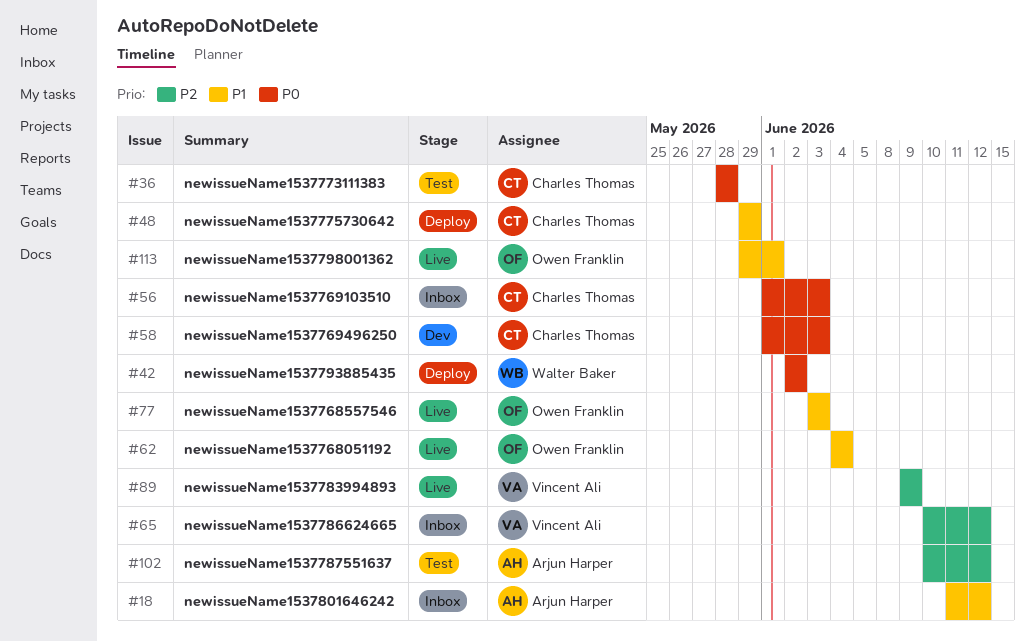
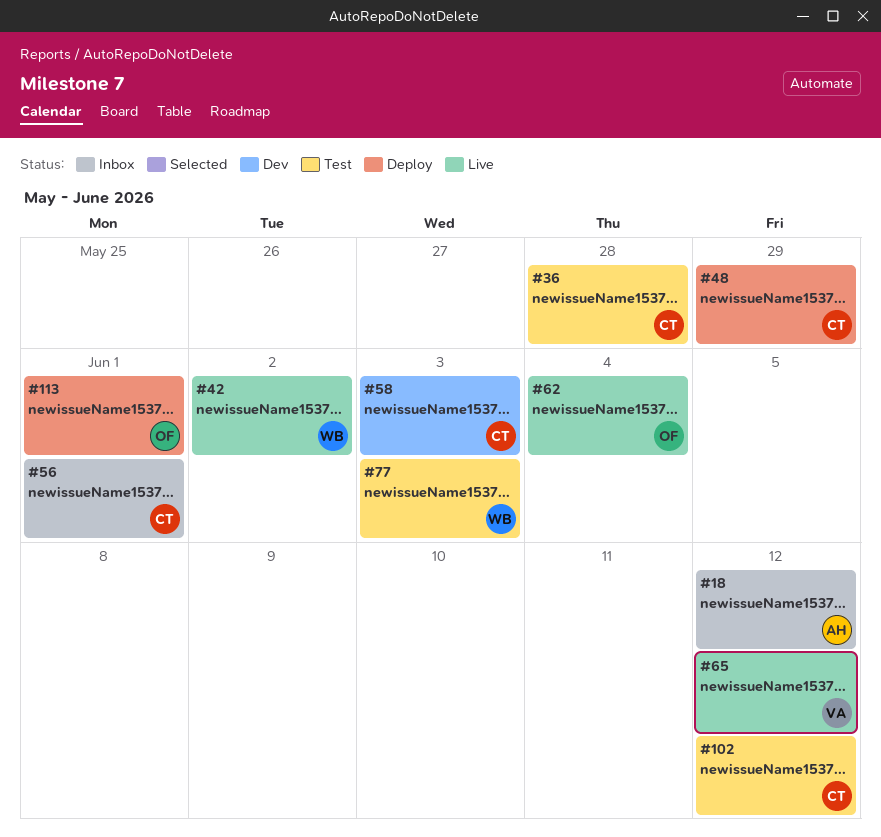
#42, status: Deploy -> Live
#56, due: Jun 3 -> Jun 1
#65, status: Inbox -> Live
#77, status: Live -> Test
#77, owner: Owen Franklin -> Walter Baker
#89: present -> none
#102, owner: Arjun Harper -> Charles Thomas
#113, status: Live -> Deploy

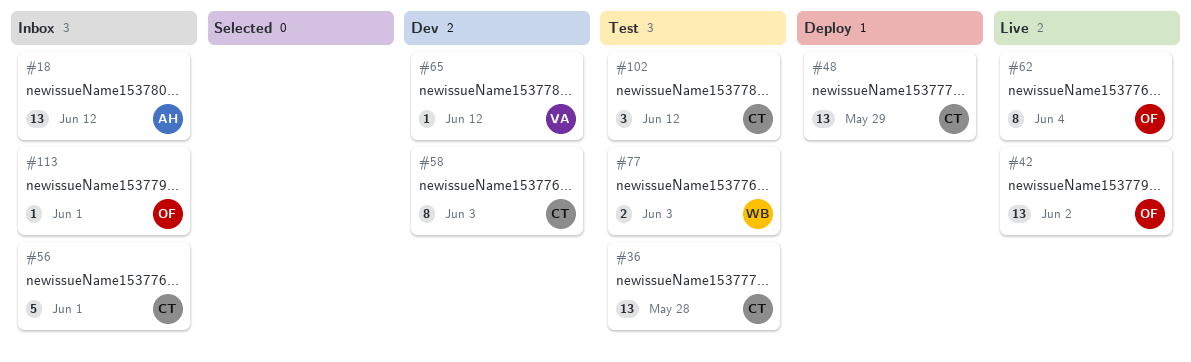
#42, owner: WB -> OF
#65, status: Live -> Dev
#113, status: Deploy -> Inbox

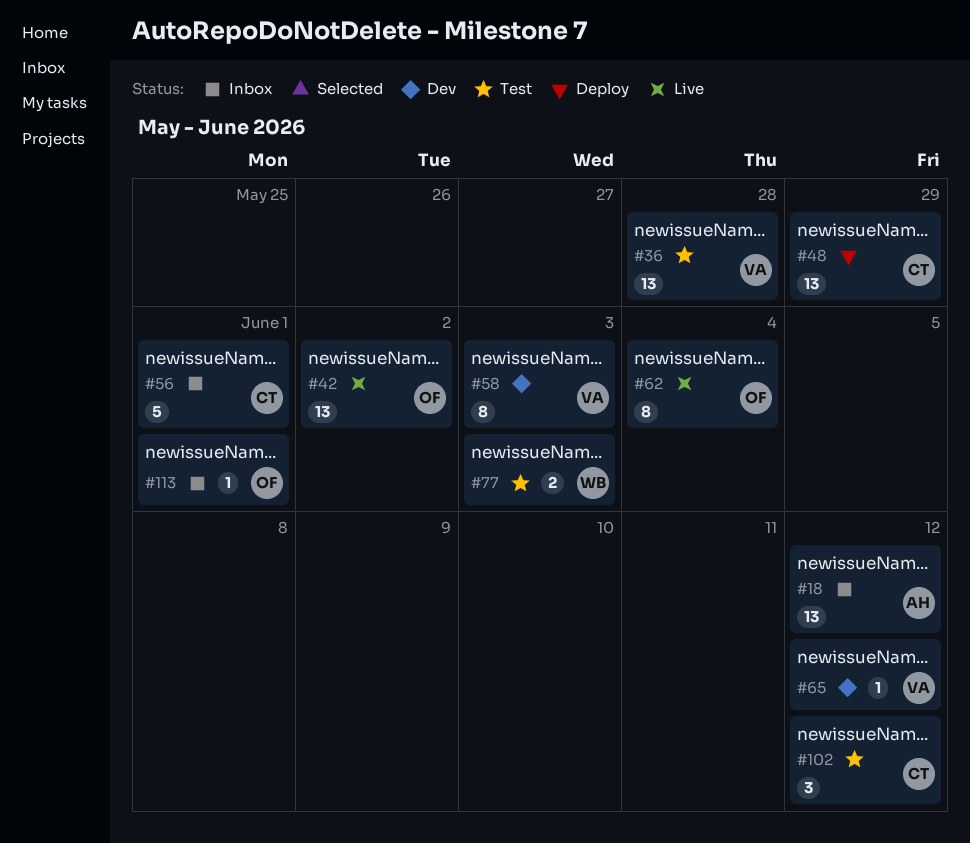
#36, owner: CT -> VA
#58, owner: CT -> VA

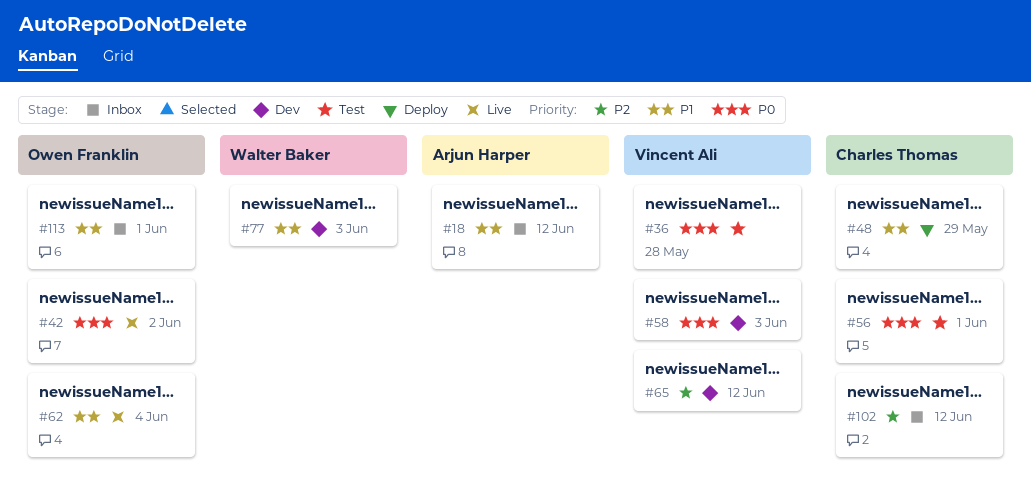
#56, status: Inbox -> Test
#77, status: Test -> Dev
#102, status: Test -> Inbox

